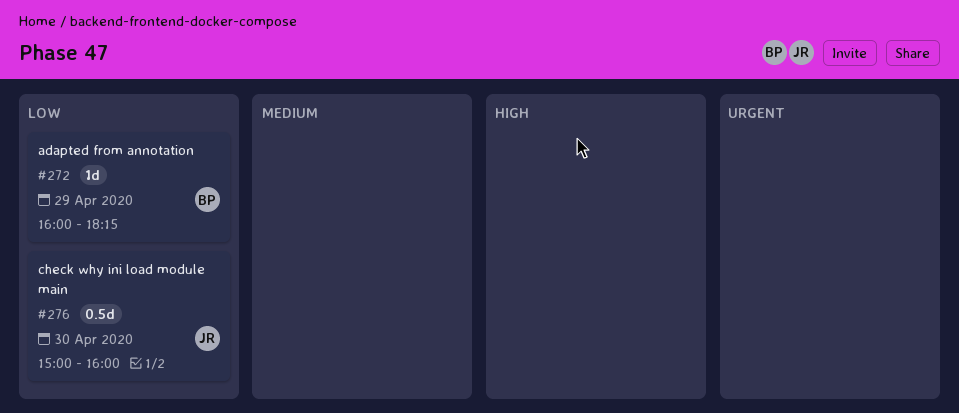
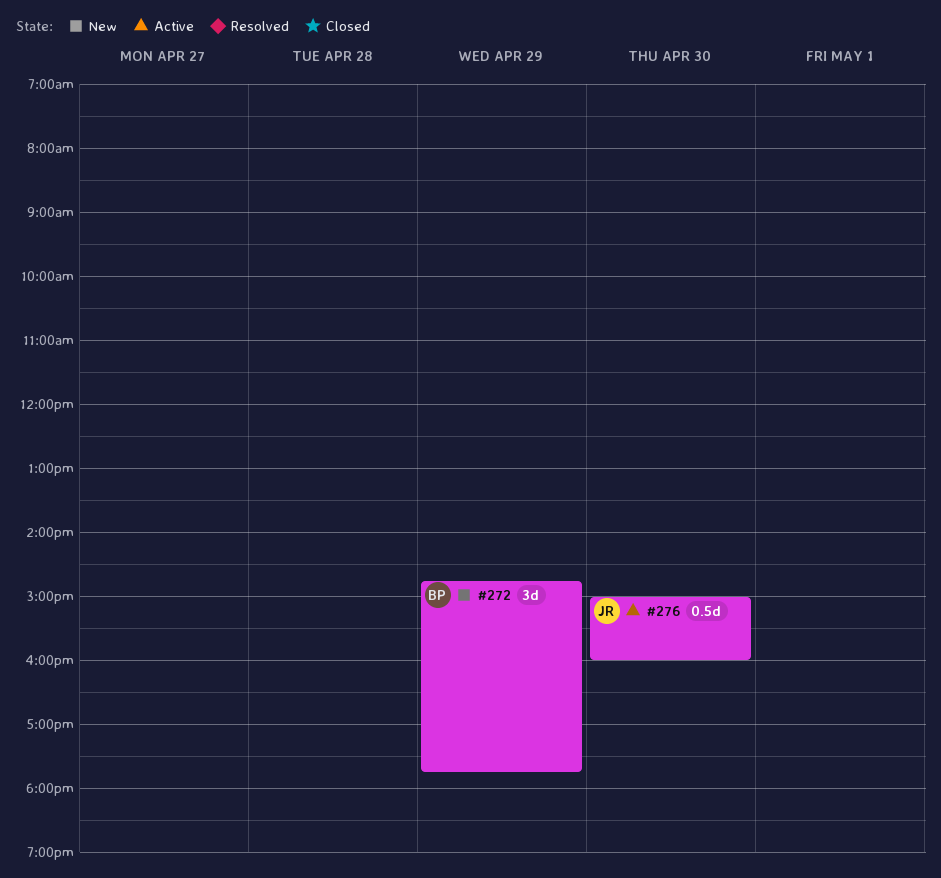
#272, estimate: 1d -> 3d
#272, begins: 16:00 -> 14:45
#272, ends: 18:15 -> 17:45

